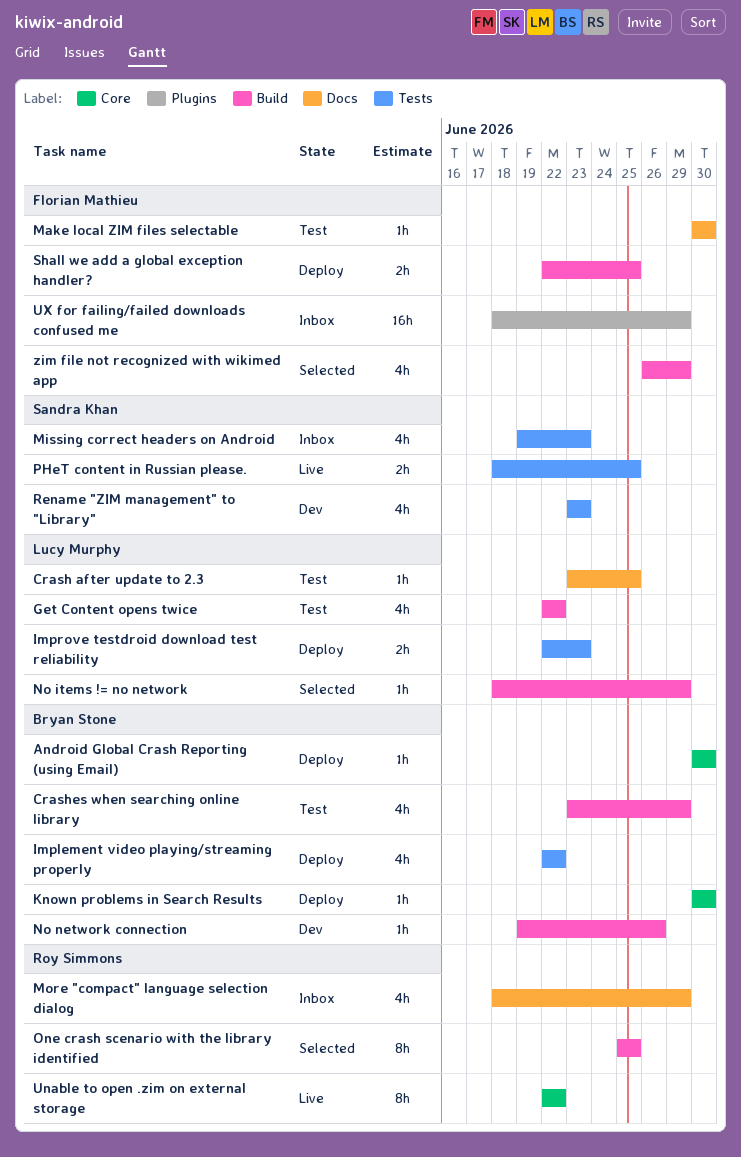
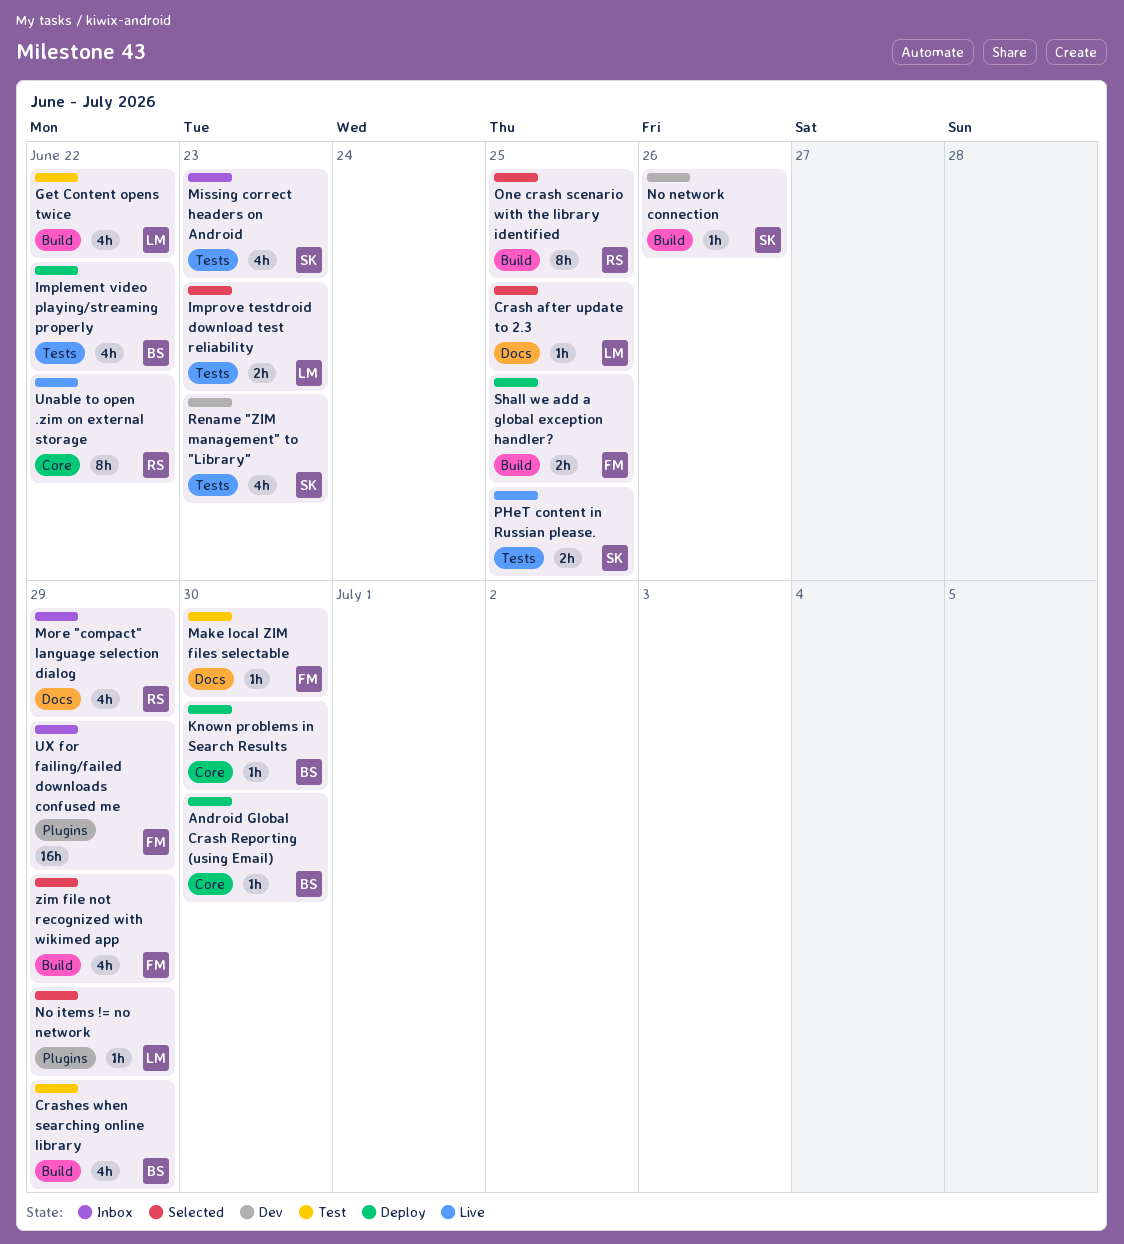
Crash after update to 2.3, status: Test -> Selected
Improve testdroid download test reliability, status: Deploy -> Selected
No items != no network, label: Build -> Plugins
No network connection, owner: Bryan Stone -> Sandra Khan

